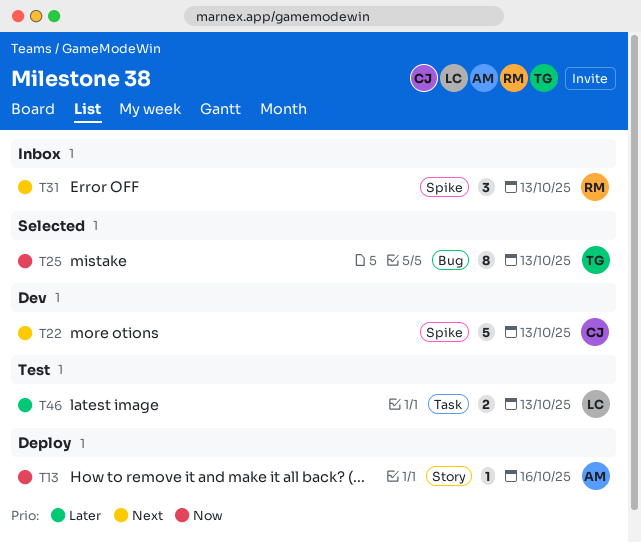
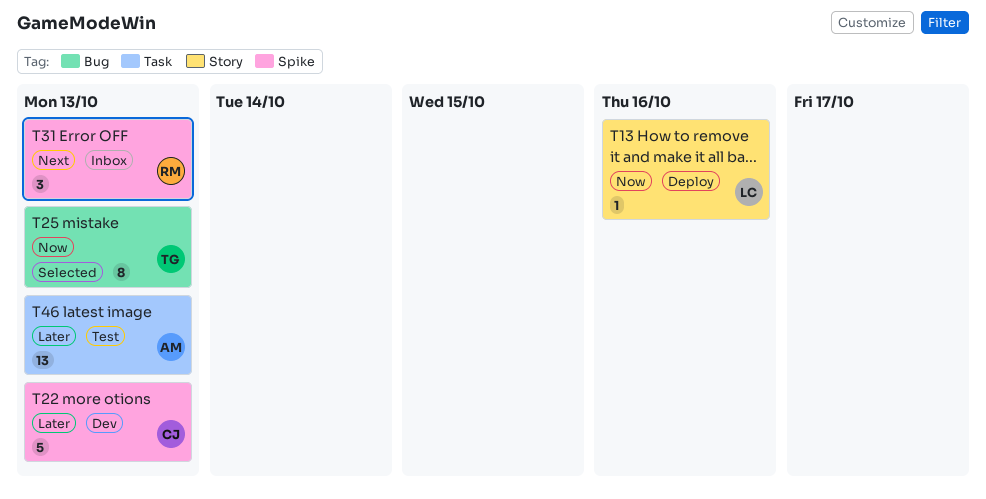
T13, owner: AM -> LC
T22, priority: Next -> Later
T46, owner: LC -> AM
T46, estimate: 2 -> 13

